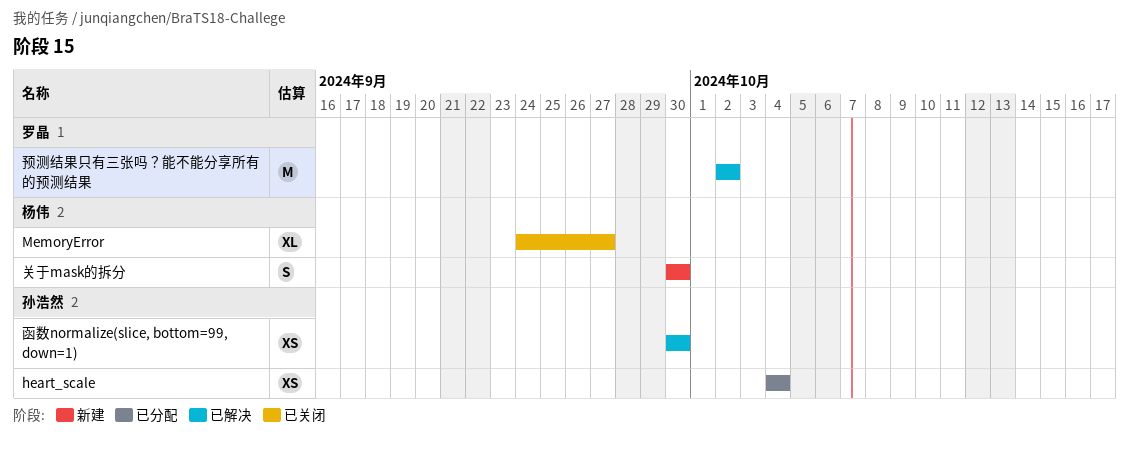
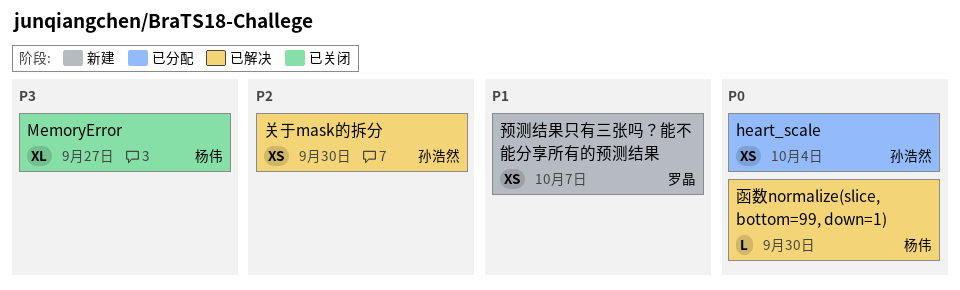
关于mask的拆分, status: 新建 -> 已解决
关于mask的拆分, owner: 杨伟 -> 孙浩然
关于mask的拆分, estimate: S -> XS
函数normalize(slice, bottom=99, down=1), owner: 孙浩然 -> 杨伟
函数normalize(slice, bottom=99, down=1), estimate: XS -> L
预测结果只有三张吗？能不能分享所有的预测结果, status: 已解决 -> 新建
预测结果只有三张吗？能不能分享所有的预测结果, estimate: M -> XS
预测结果只有三张吗？能不能分享所有的预测结果, due: Oct 2 -> Oct 7

